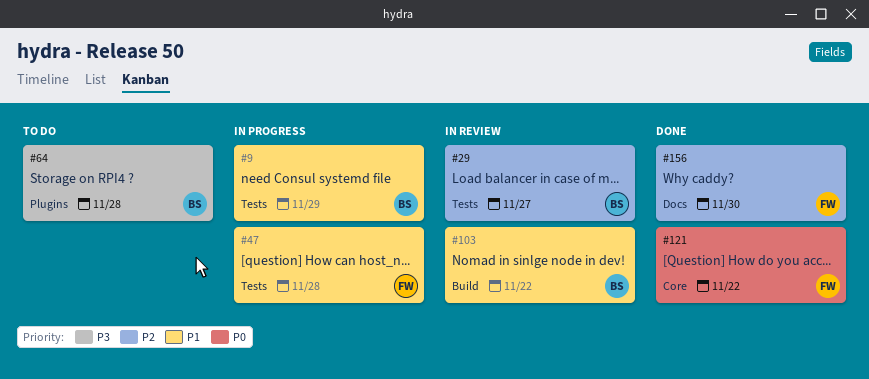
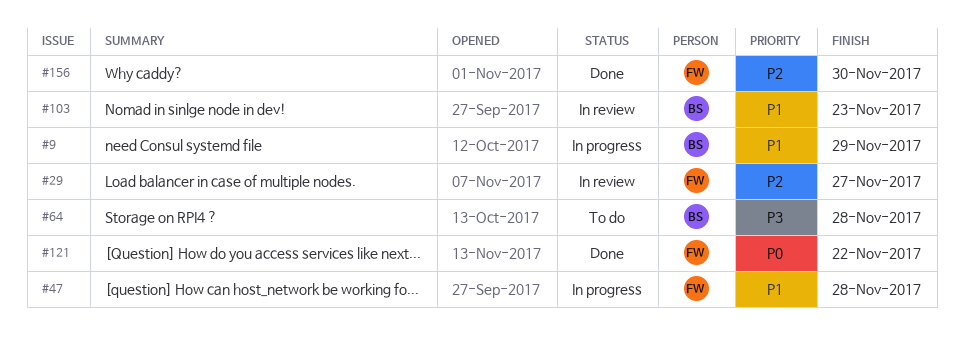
#29, owner: BS -> FW
#103, due: Nov 22 -> Nov 23

